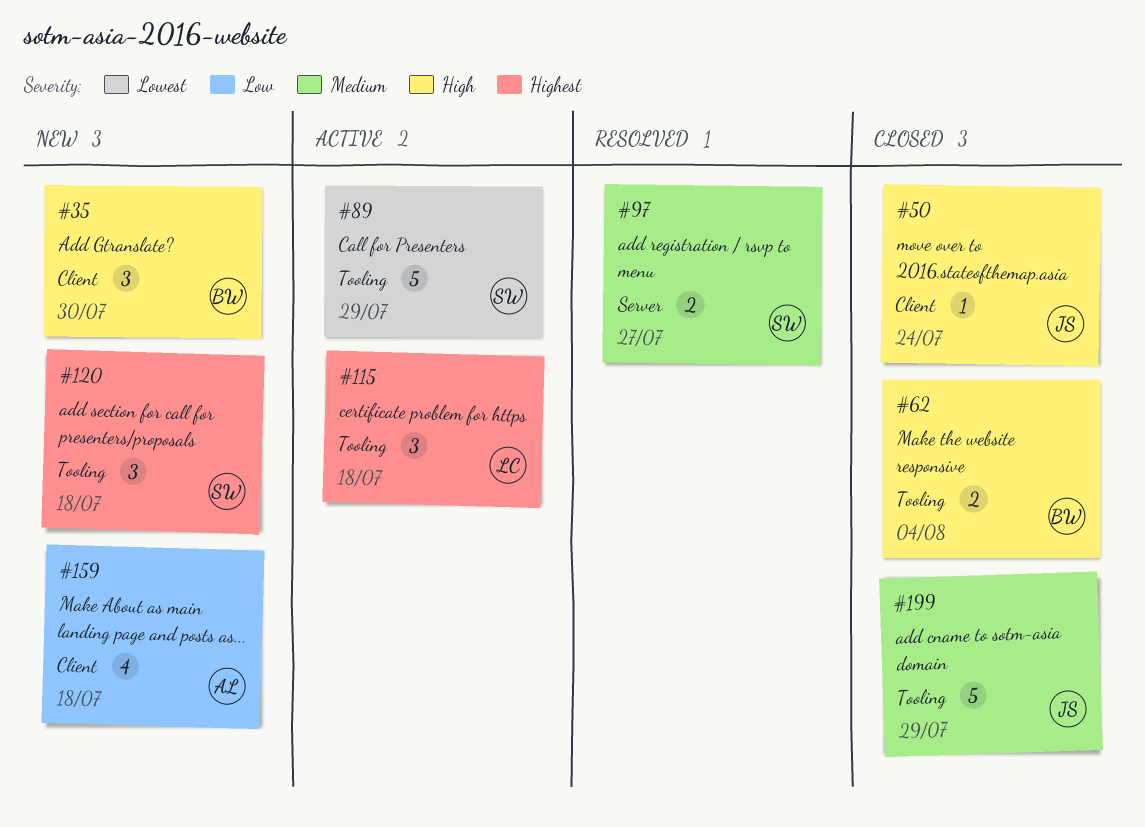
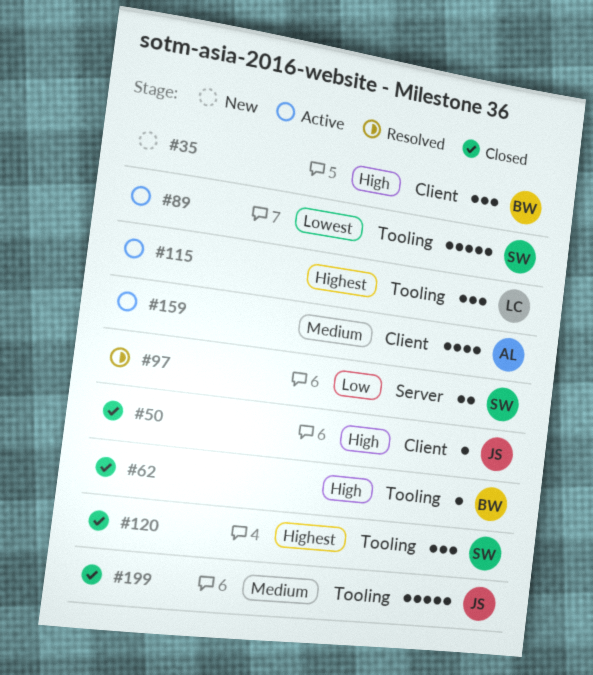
#62, estimate: 2 -> 1
#97, priority: Medium -> Low
#120, status: New -> Closed
#159, status: New -> Active
#159, priority: Low -> Medium

